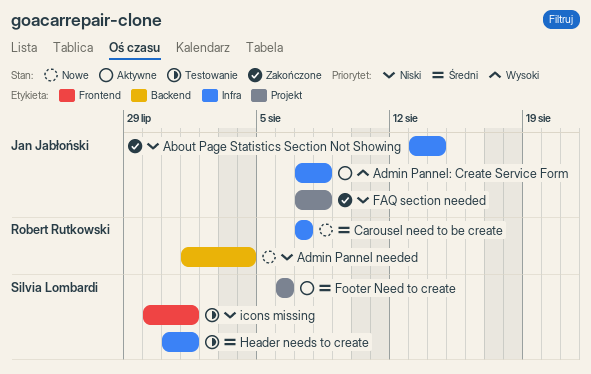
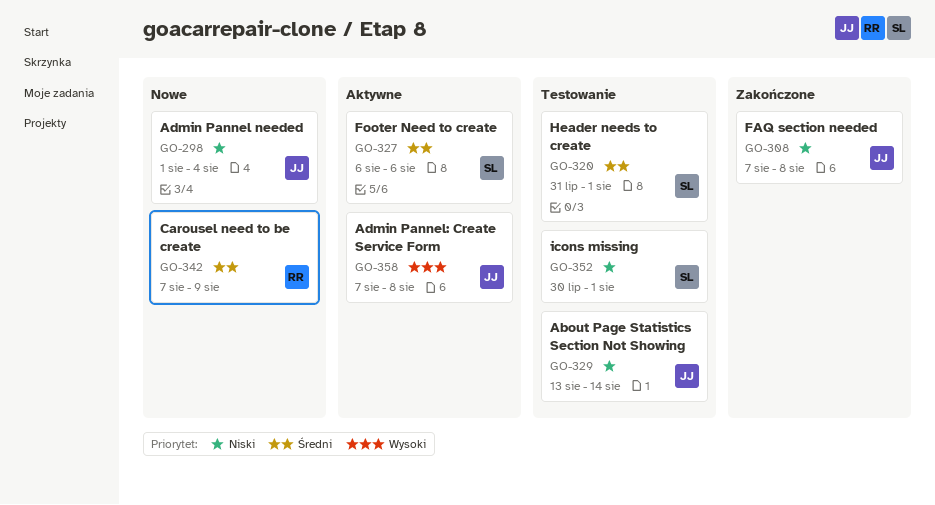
About Page Statistics Section Not Showing, status: Zakończone -> Testowanie
Admin Pannel needed, owner: Robert Rutkowski -> Jan Jabłoński
Carousel need to be create, due: Aug 7 -> Aug 9

